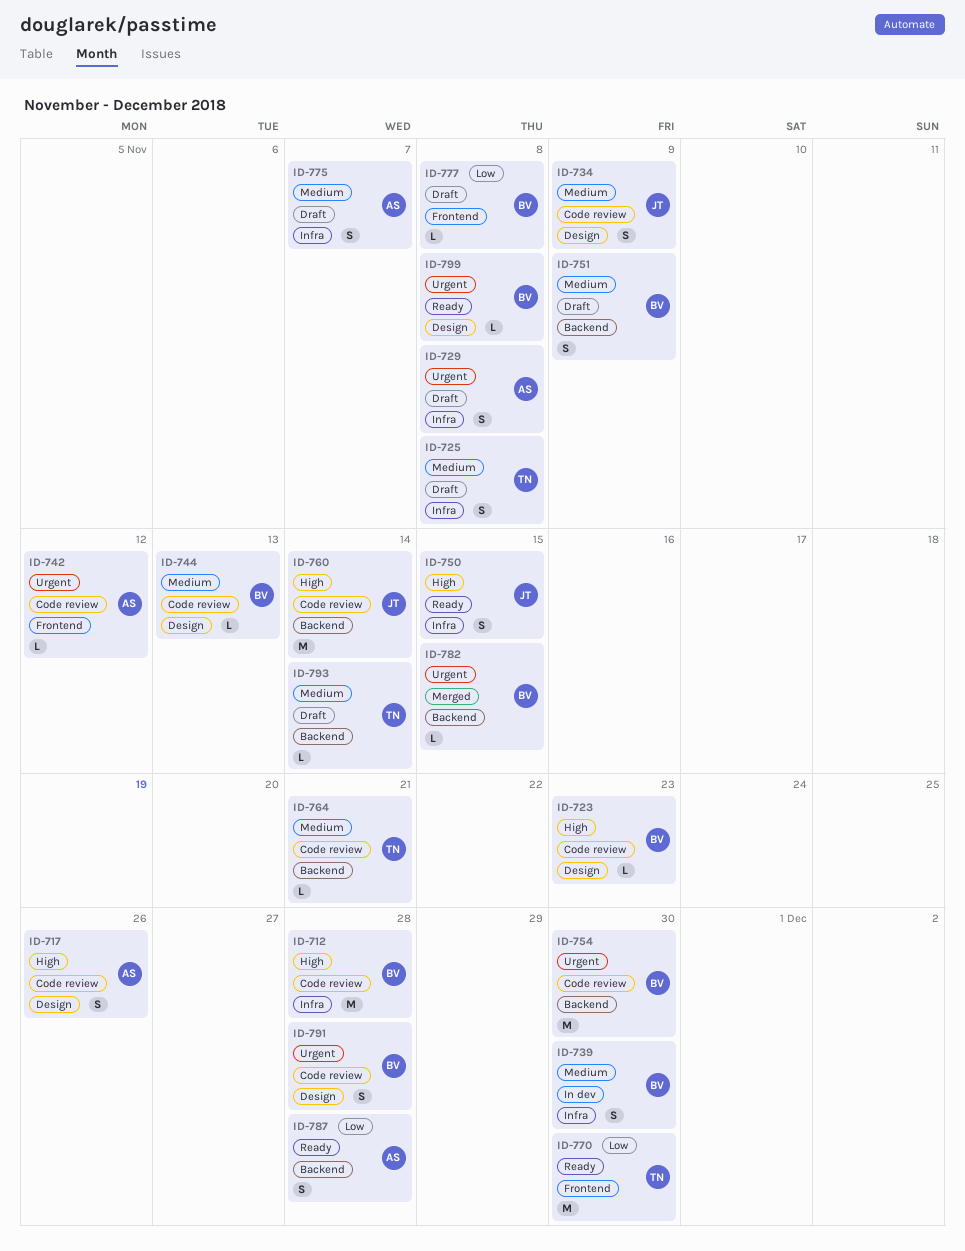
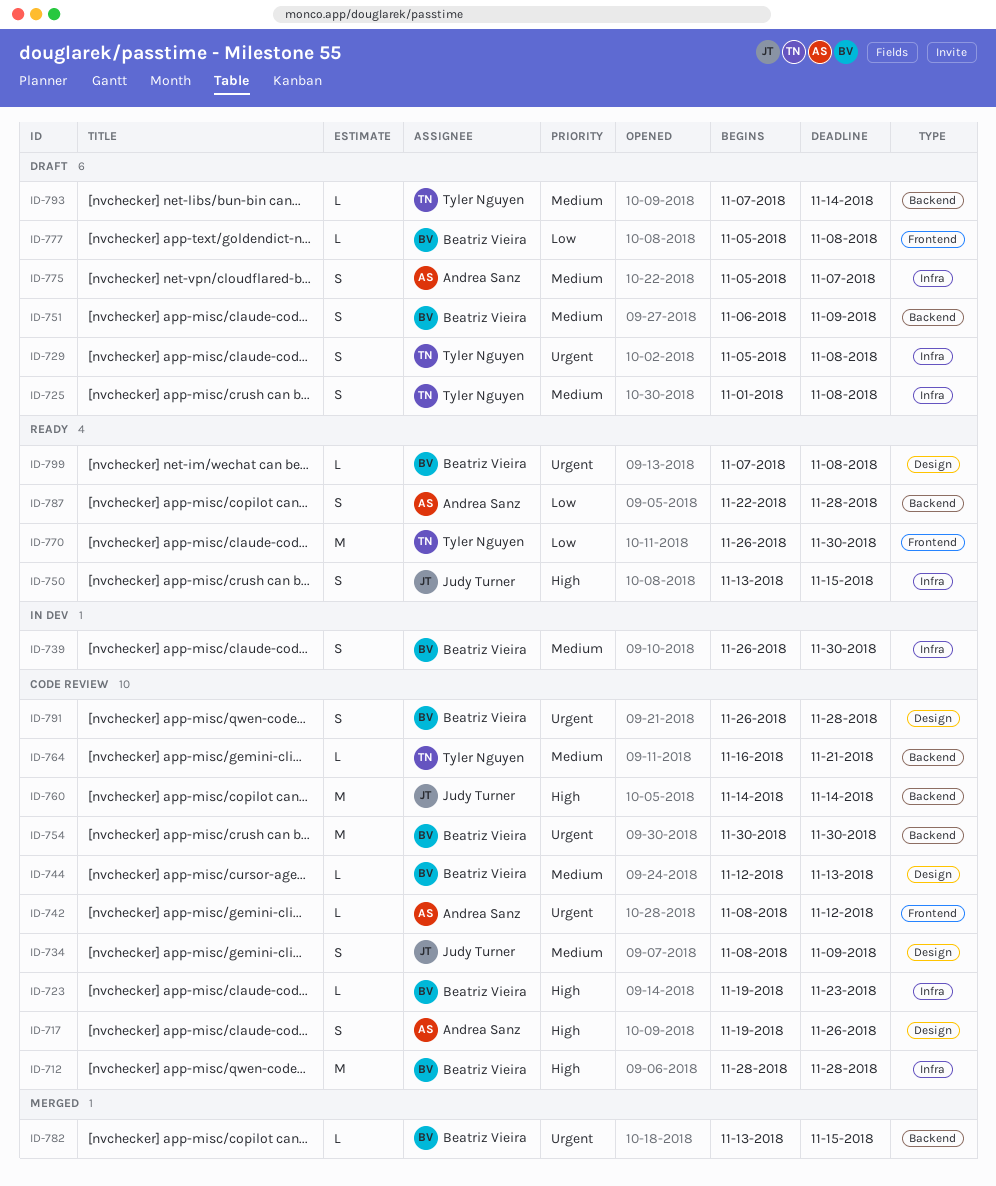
ID-723, label: Design -> Infra
ID-729, owner: Andrea Sanz -> Tyler Nguyen

